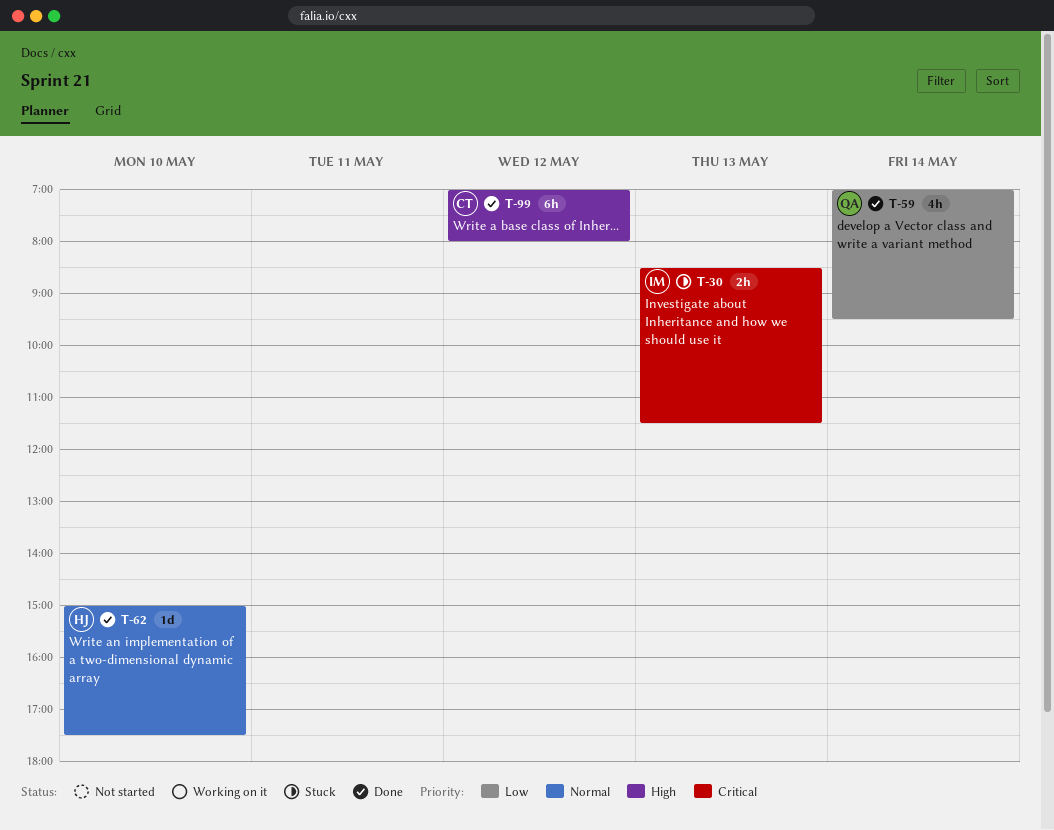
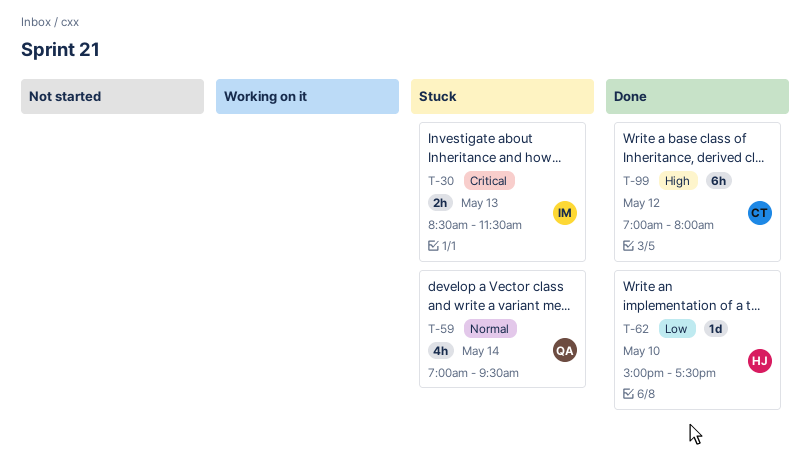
T-59, status: Done -> Stuck
T-59, priority: Low -> Normal
T-62, priority: Normal -> Low

